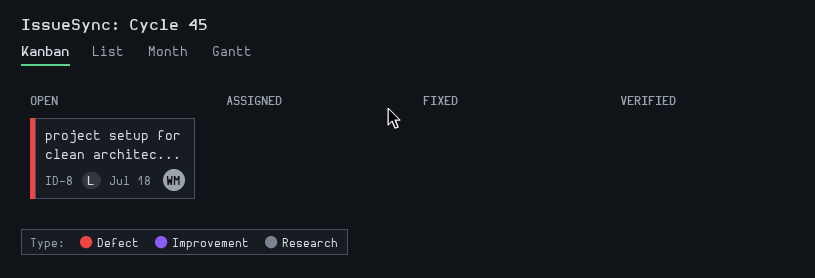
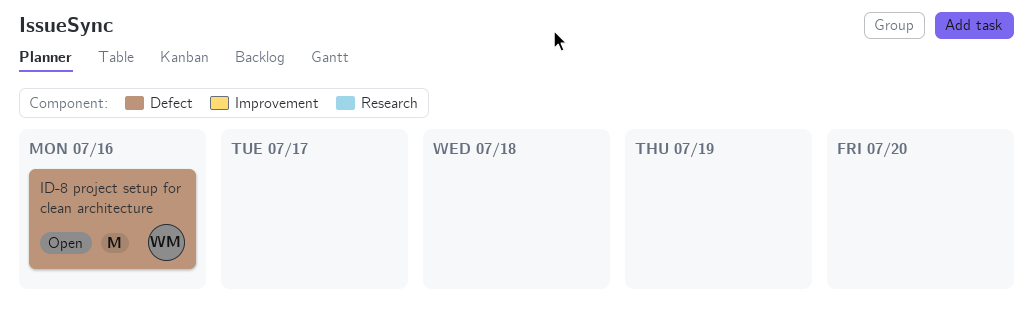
ID-8, estimate: L -> M
ID-8, due: Jul 18 -> Jul 16

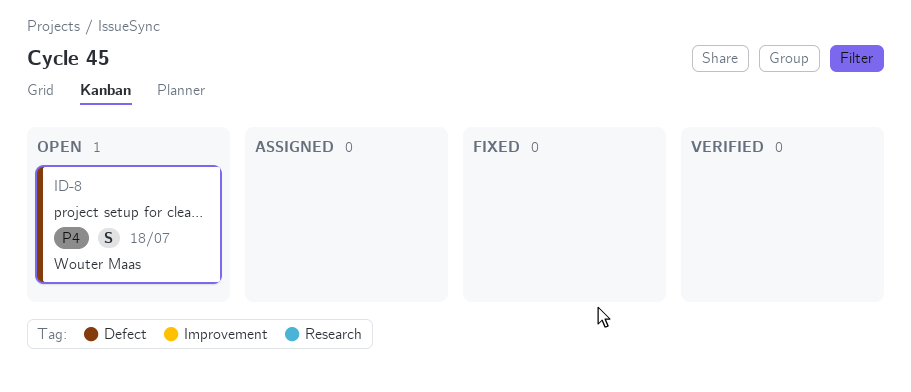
ID-8, estimate: M -> S
ID-8, due: Jul 16 -> Jul 18

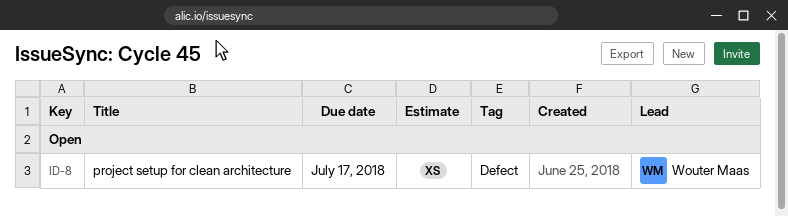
ID-8, estimate: S -> XS
ID-8, due: Jul 18 -> Jul 17

